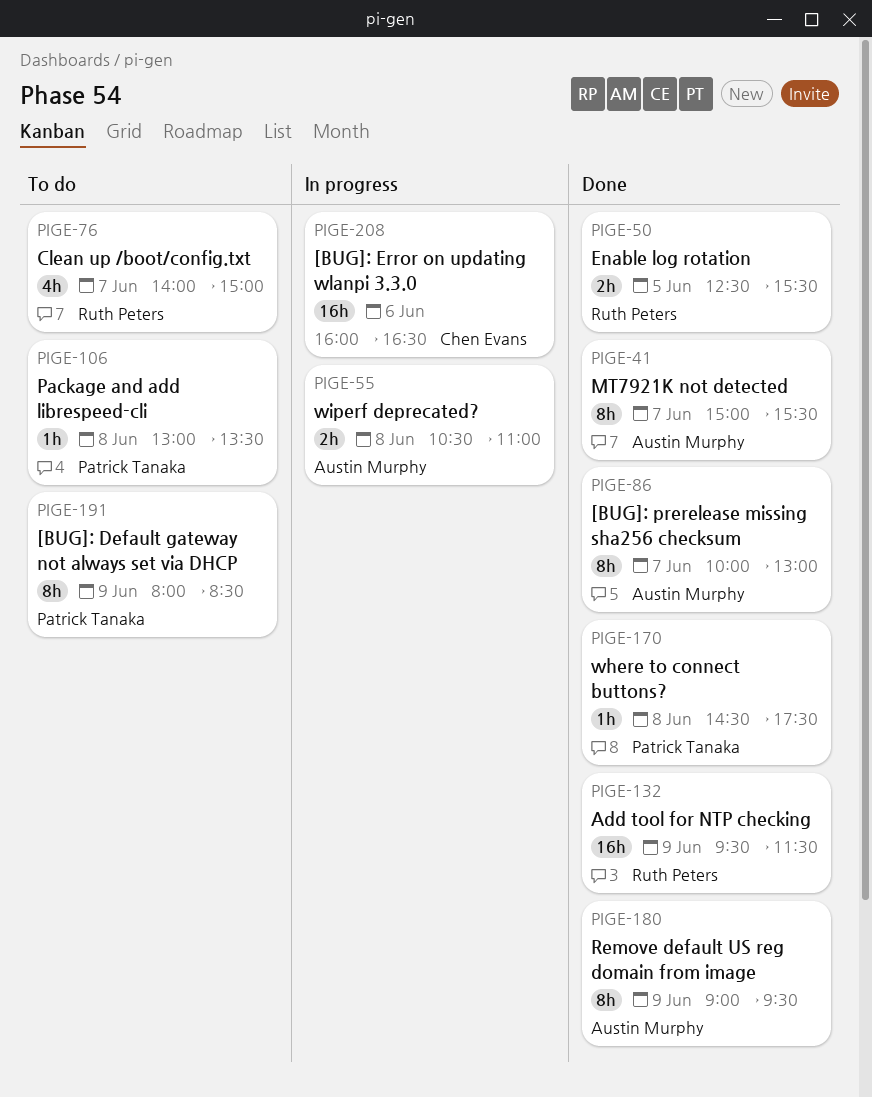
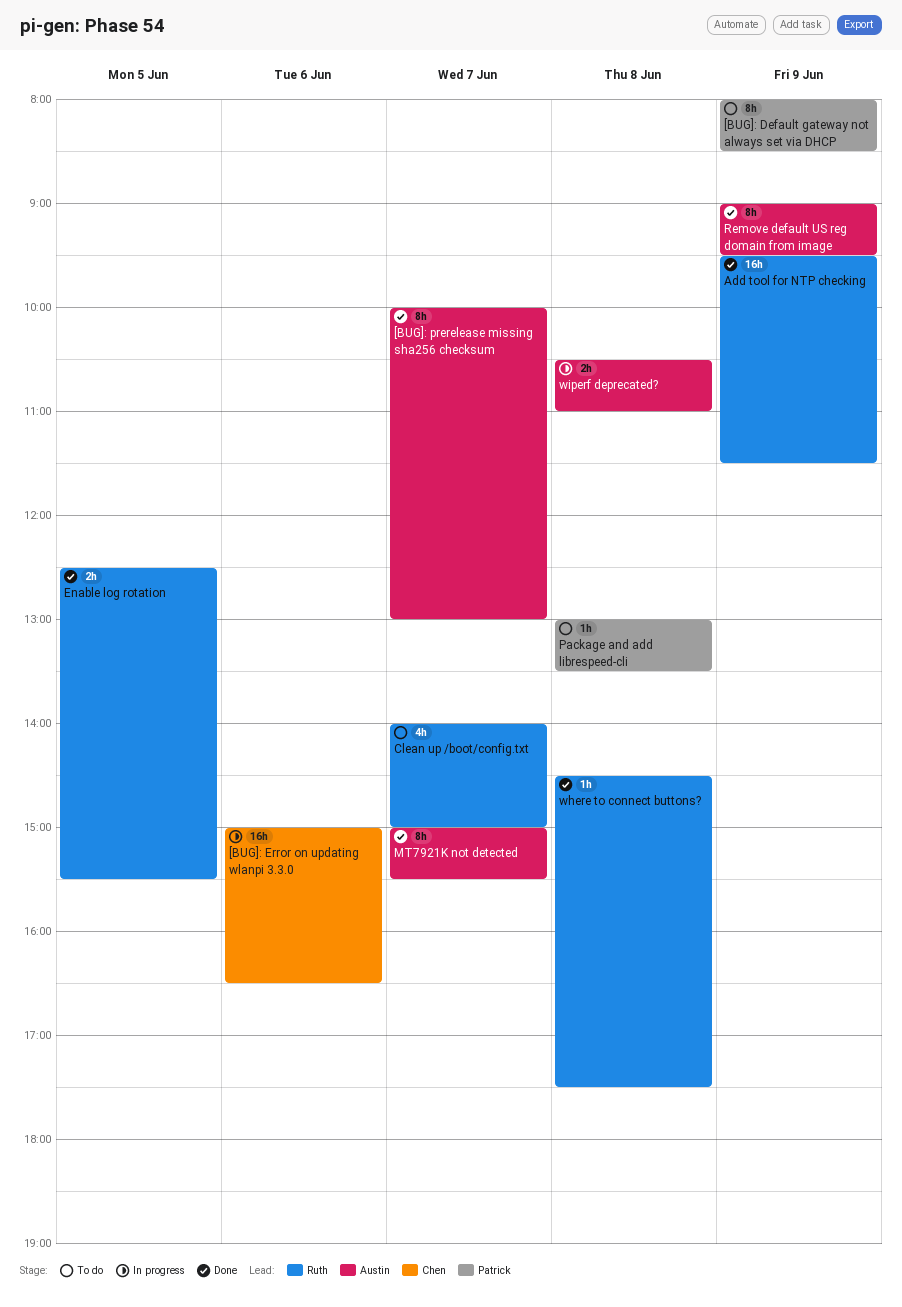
[BUG]: Error on updating wlanpi 3.3.0, begins: 16:00 -> 15:00
where to connect buttons?, owner: Patrick Tanaka -> Ruth Peters

